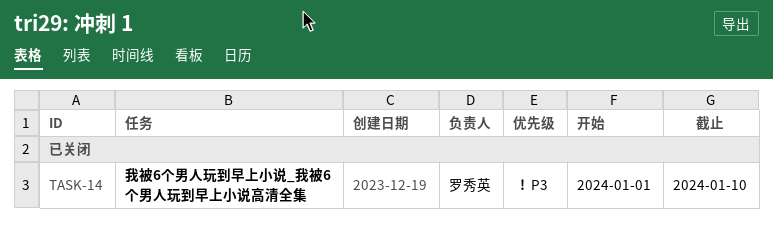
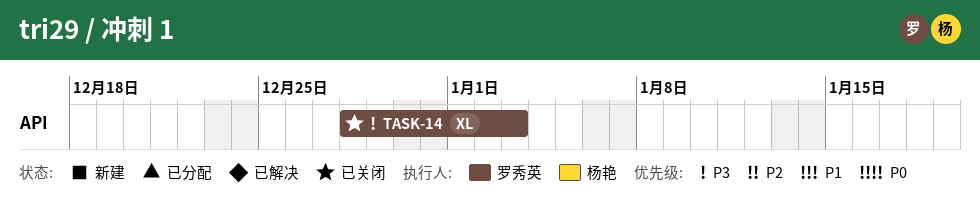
TASK-14, start: Jan 1 -> Dec 28
TASK-14, due: Jan 10 -> Jan 3

